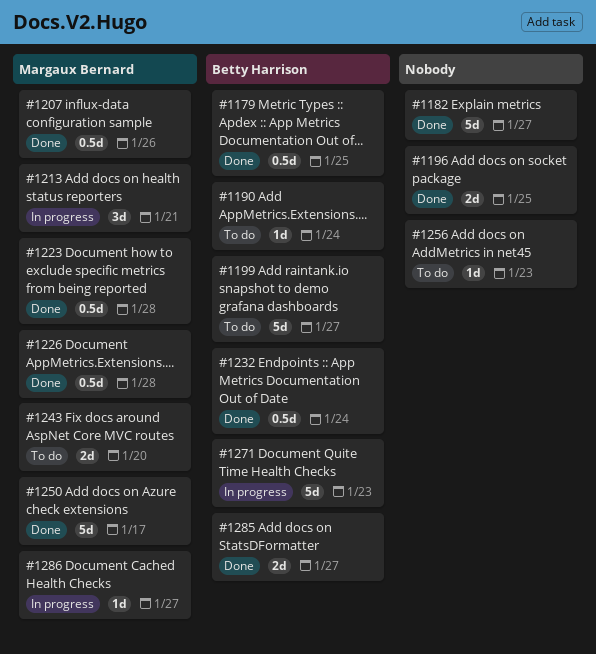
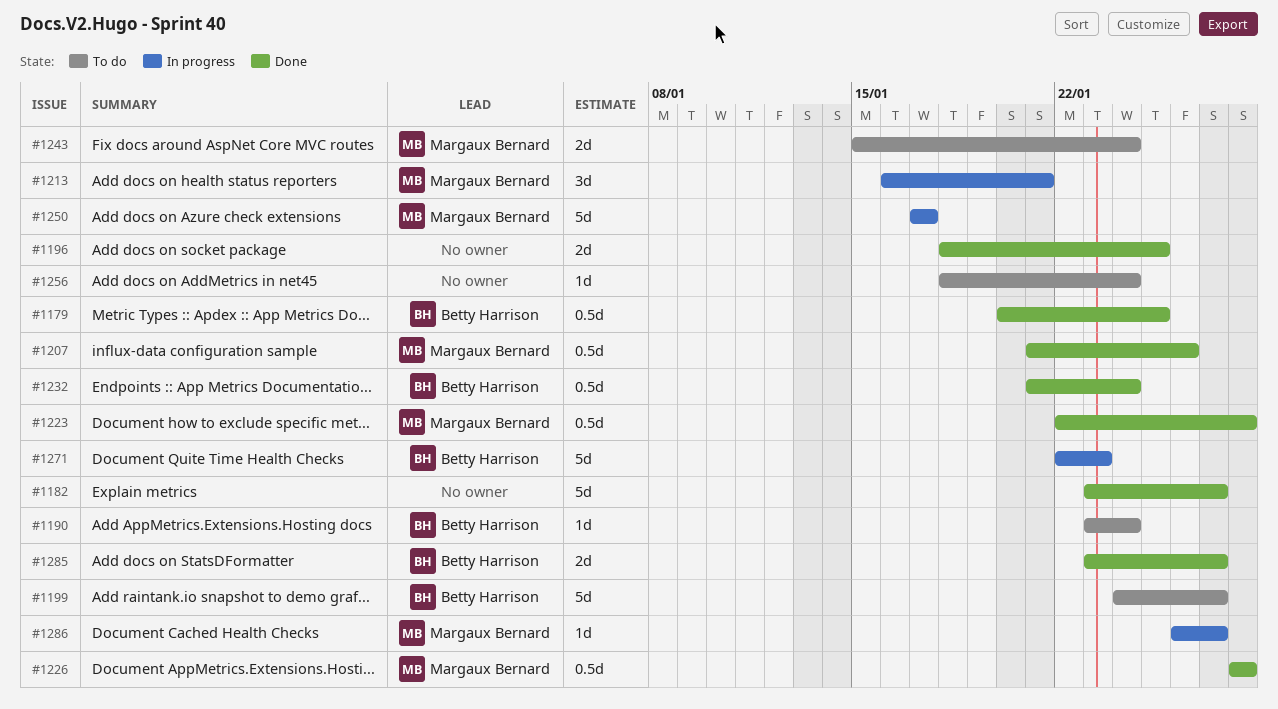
#1243, due: Jan 20 -> Jan 24
#1250, status: Done -> In progress
#1256, due: Jan 23 -> Jan 24

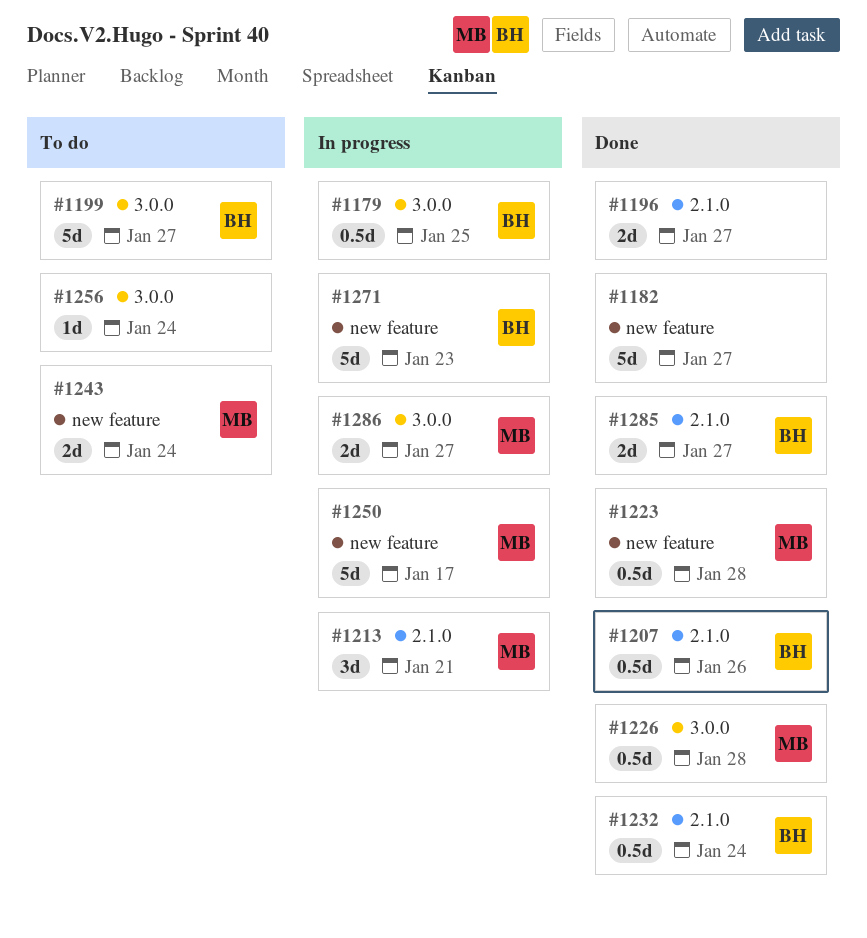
#1179, status: Done -> In progress
#1190: present -> none
#1196, due: Jan 25 -> Jan 27
#1207, owner: Margaux Bernard -> Betty Harrison
#1286, estimate: 1d -> 2d

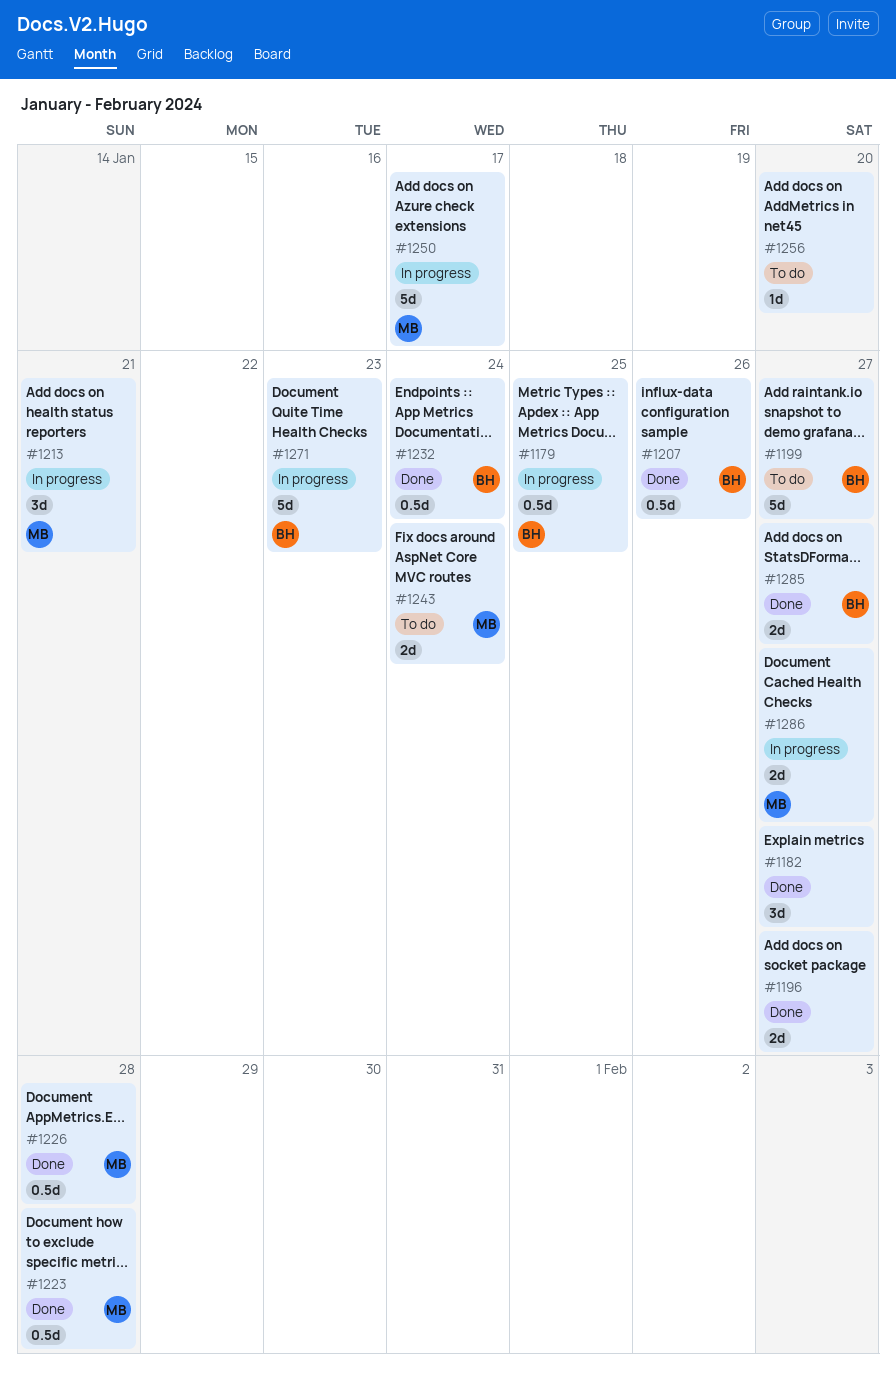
#1182, estimate: 5d -> 3d
#1256, due: Jan 24 -> Jan 20

